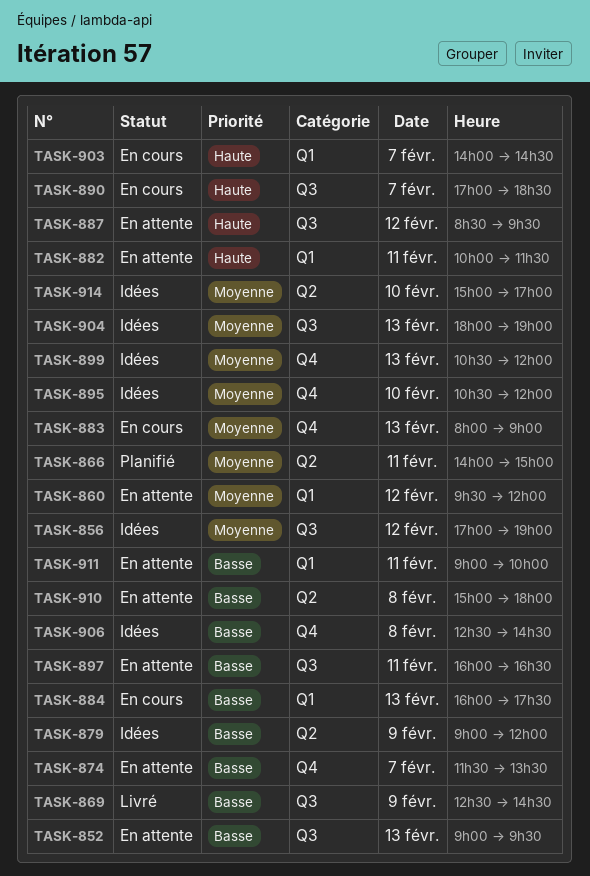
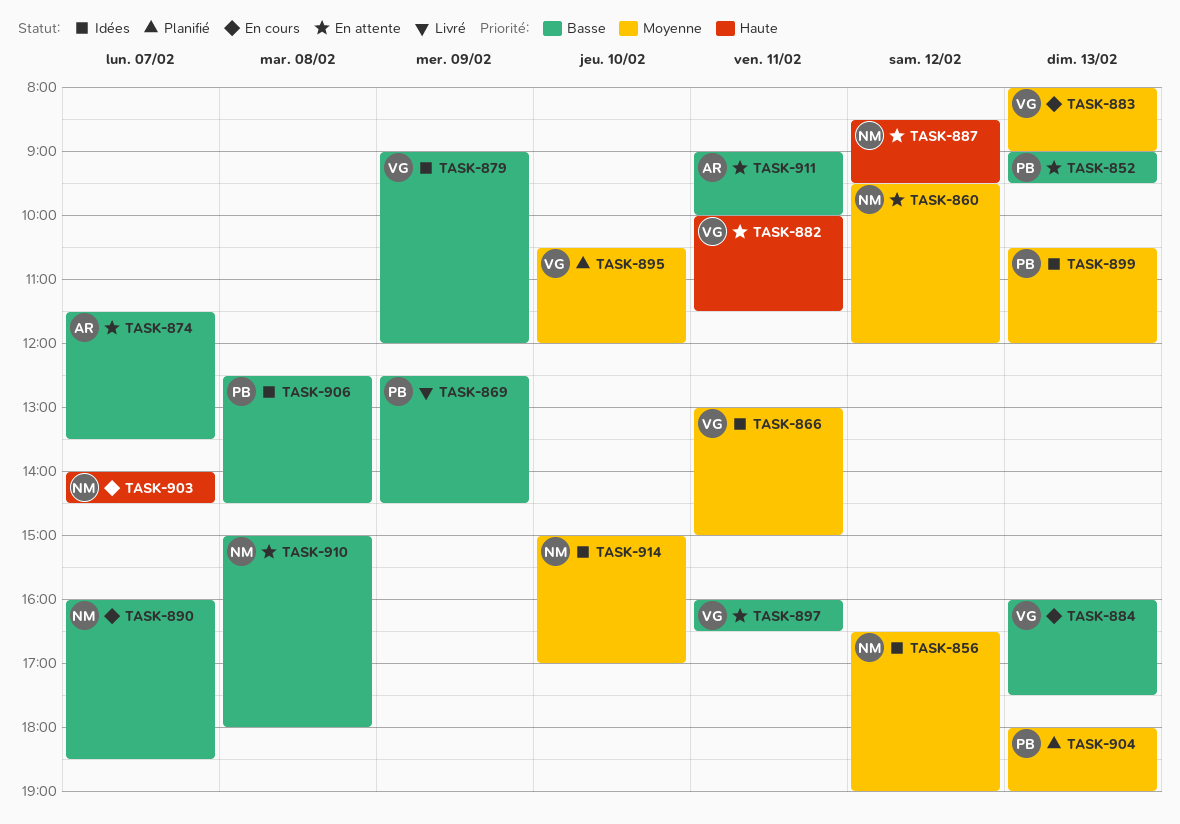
TASK-856, begins: 17:00 -> 16:30
TASK-866, status: Planifié -> Idées
TASK-866, begins: 14:00 -> 13:00
TASK-890, priority: Haute -> Basse
TASK-890, begins: 17:00 -> 16:00
TASK-895, status: Idées -> Planifié
TASK-904, status: Idées -> Planifié

